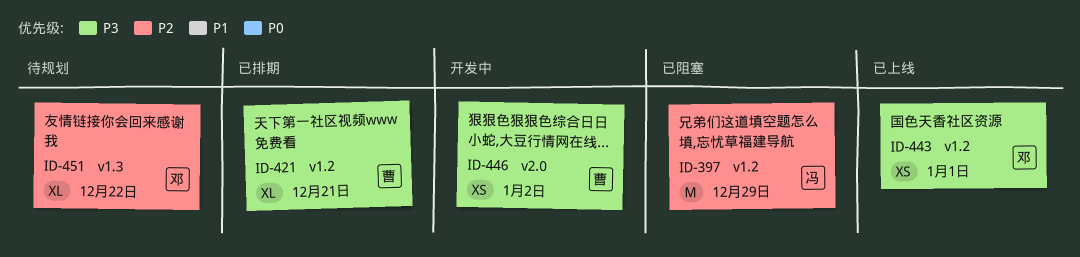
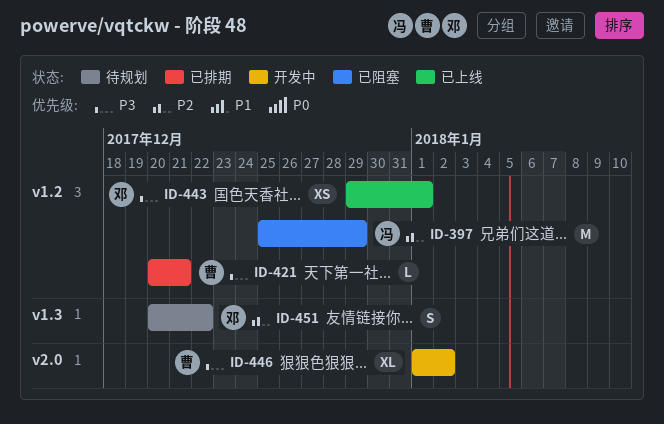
ID-421, estimate: XL -> L
ID-446, estimate: XS -> XL
ID-451, estimate: XL -> S

